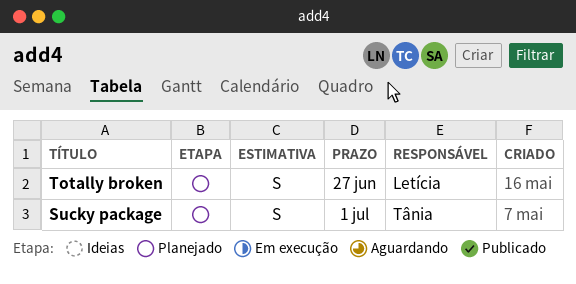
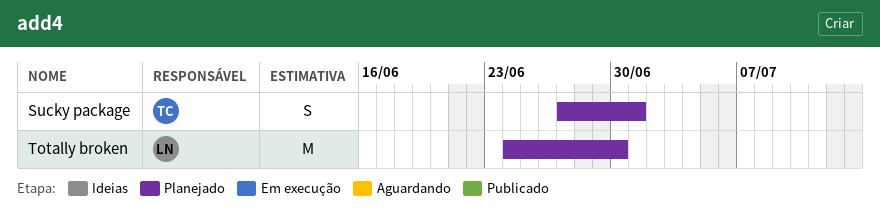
Totally broken, estimate: S -> M
Totally broken, due: Jun 27 -> Jun 30

